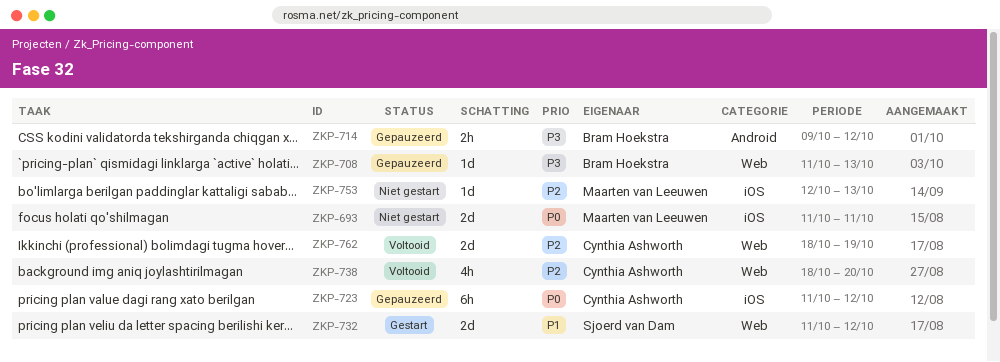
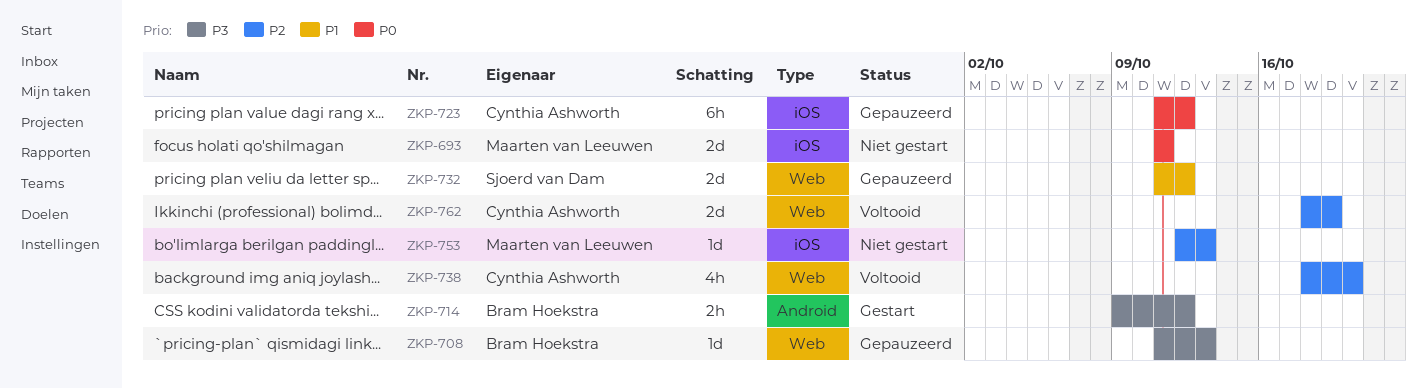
ZKP-714, status: Gepauzeerd -> Gestart
ZKP-732, status: Gestart -> Gepauzeerd

